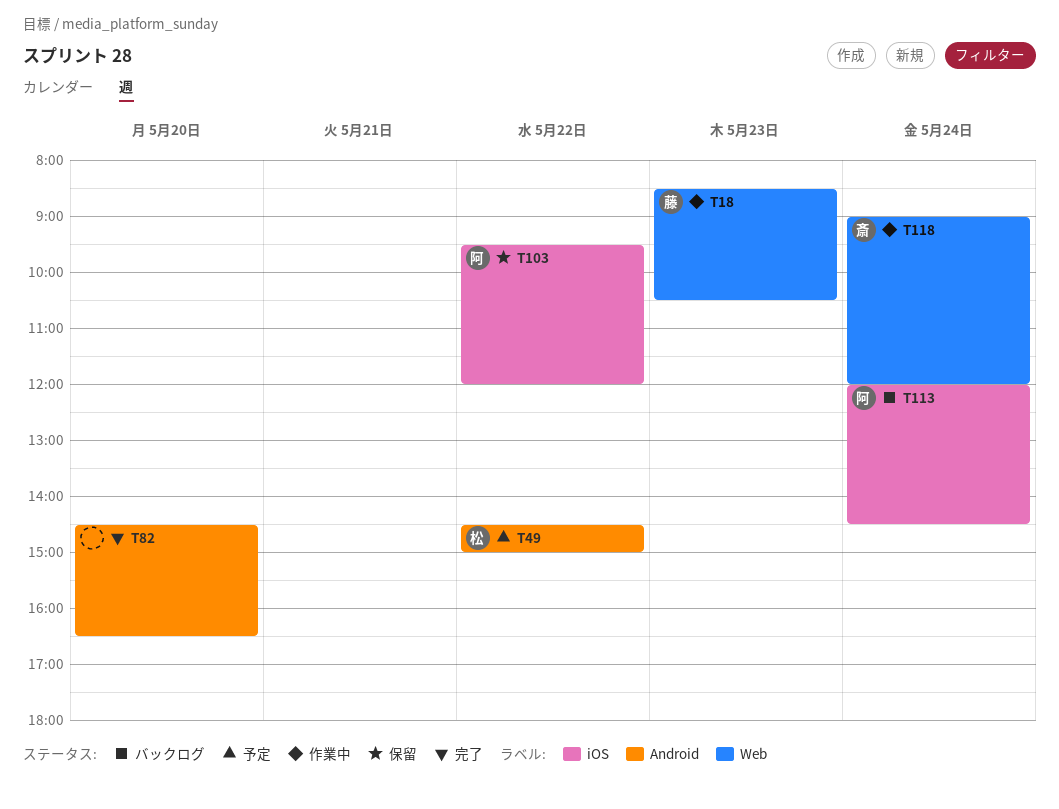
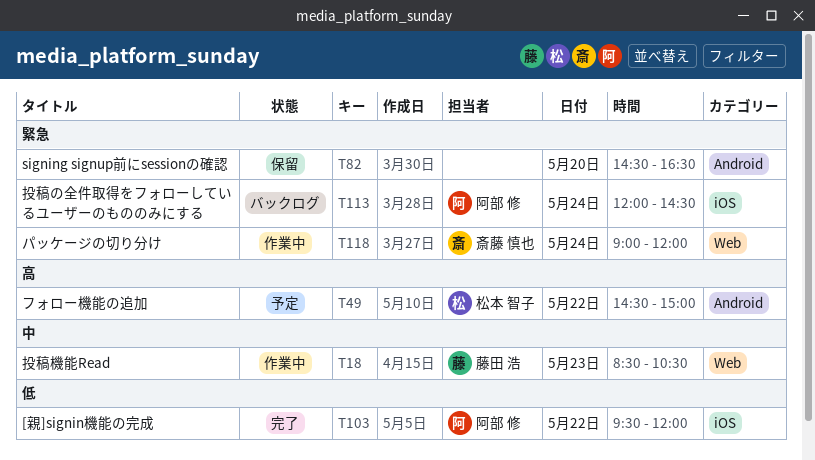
T82, status: 完了 -> 保留
T103, status: 保留 -> 完了

